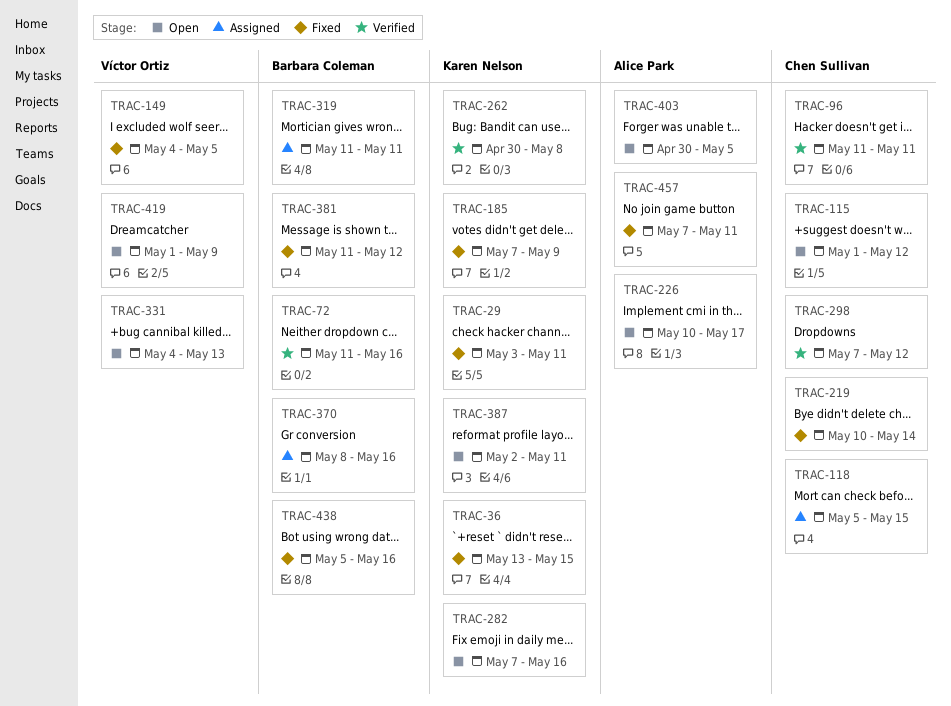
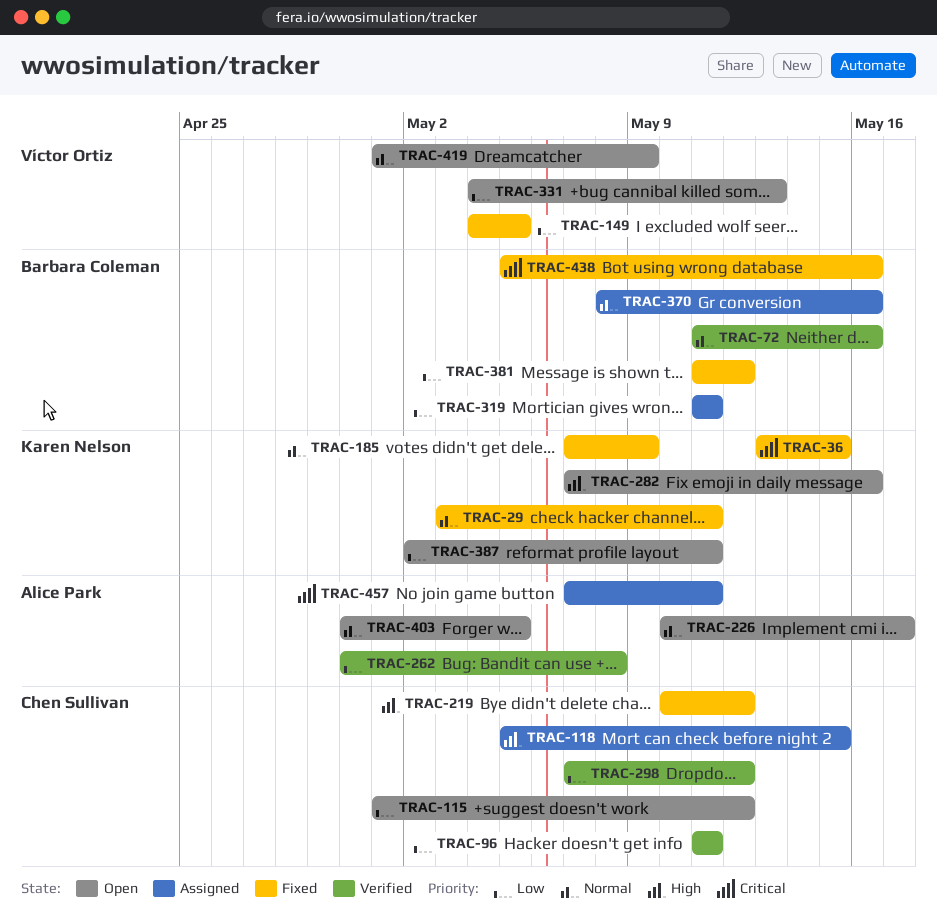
TRAC-219, due: May 14 -> May 12
TRAC-262, owner: Karen Nelson -> Alice Park
TRAC-457, status: Fixed -> Assigned

